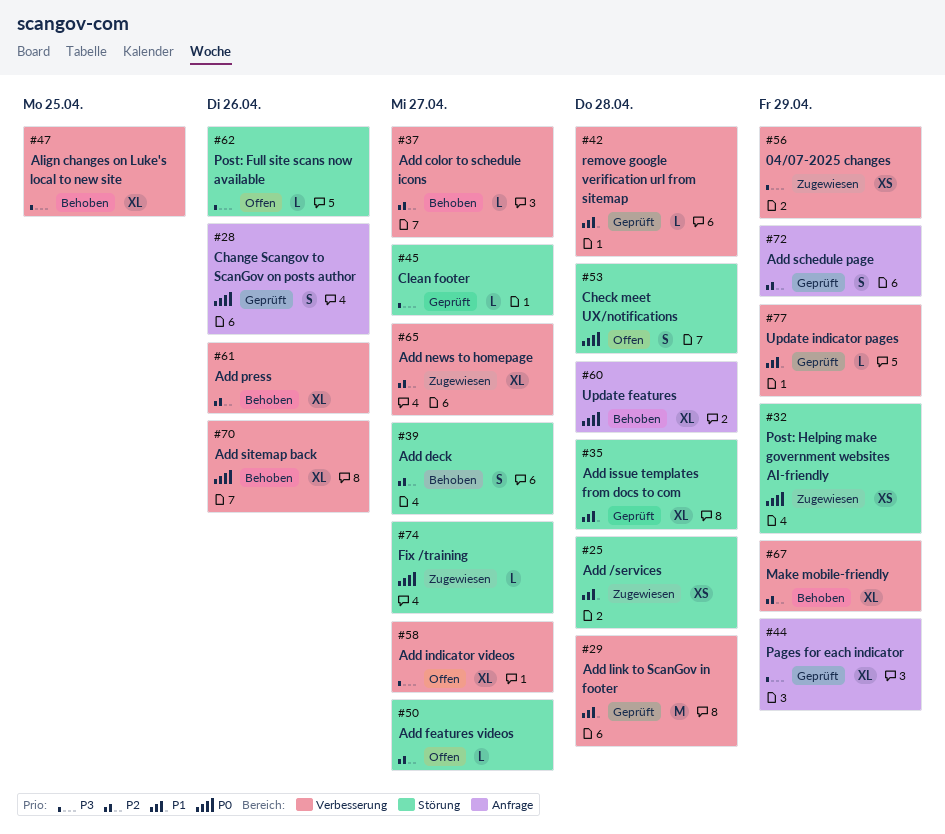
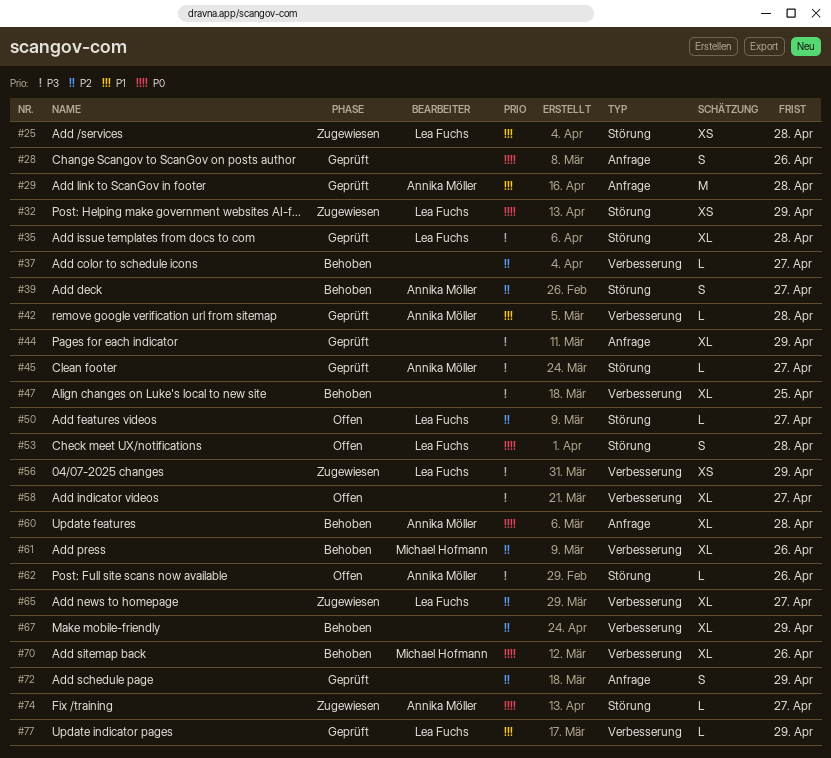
#29, label: Verbesserung -> Anfrage
#35, priority: P1 -> P3

